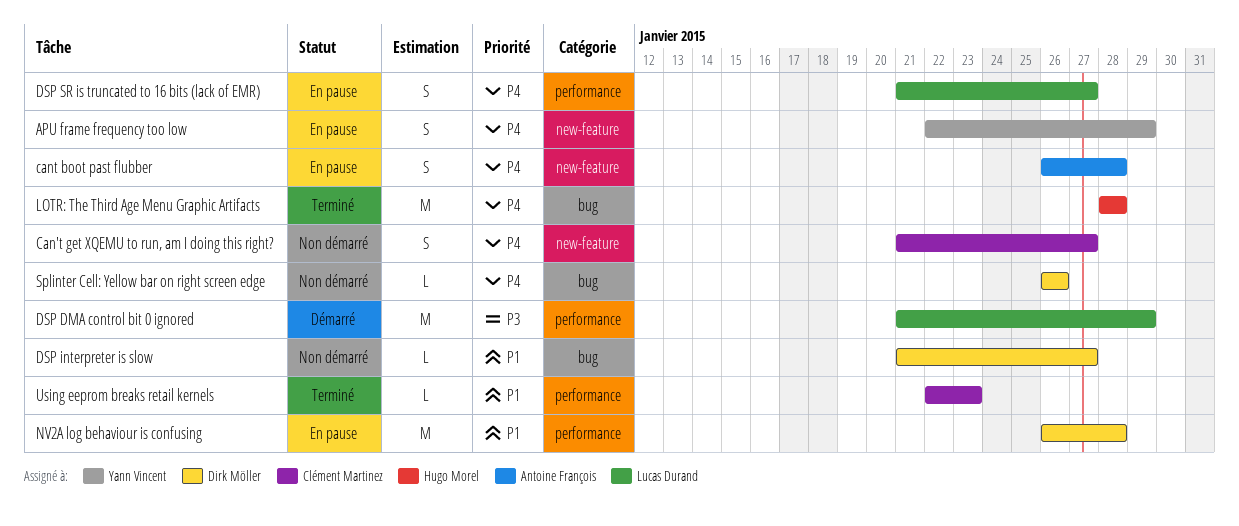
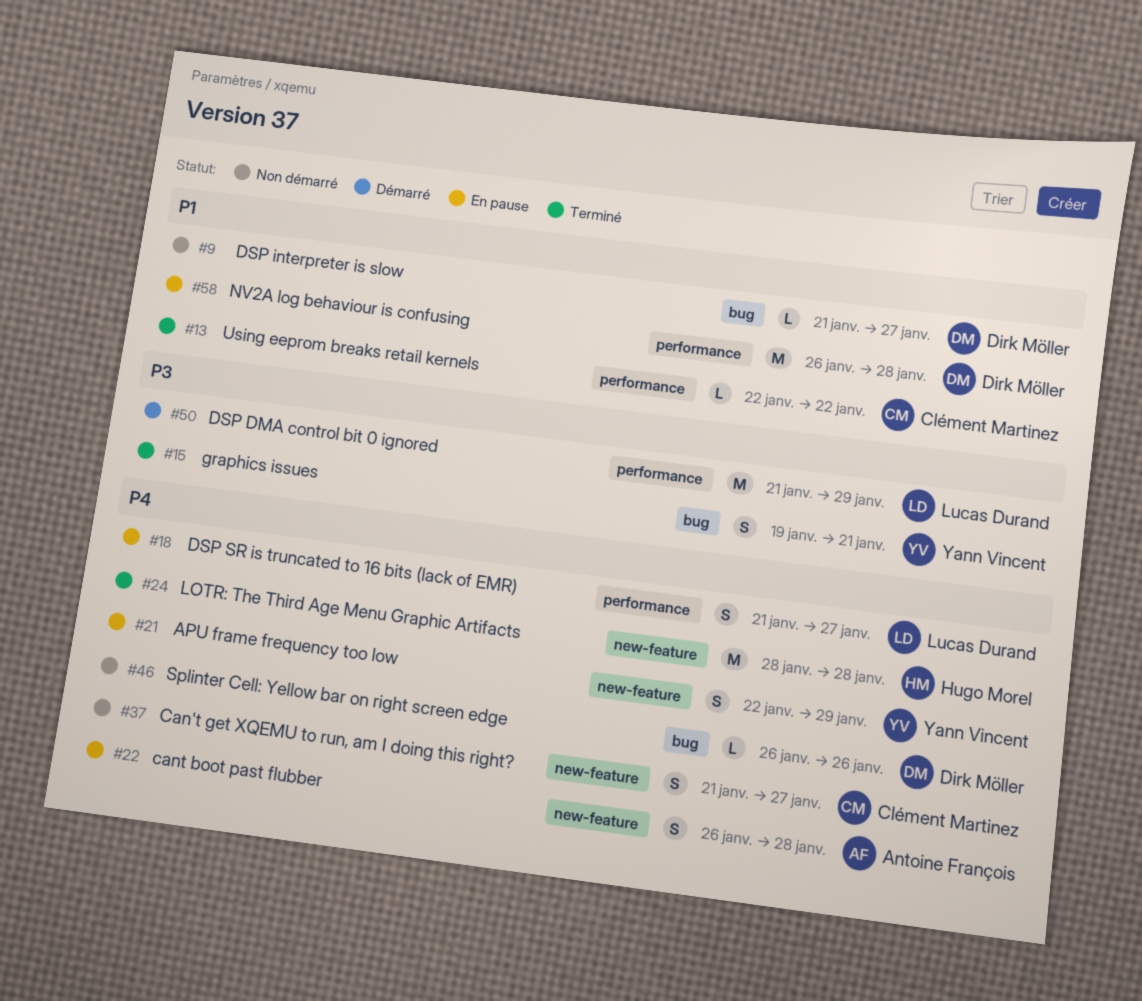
graphics issues: none -> present
LOTR: The Third Age Menu Graphic Artifacts, label: bug -> new-feature
Using eeprom breaks retail kernels, due: Jan 23 -> Jan 22

